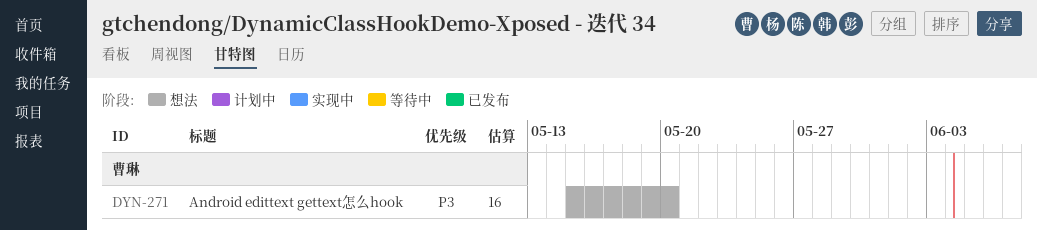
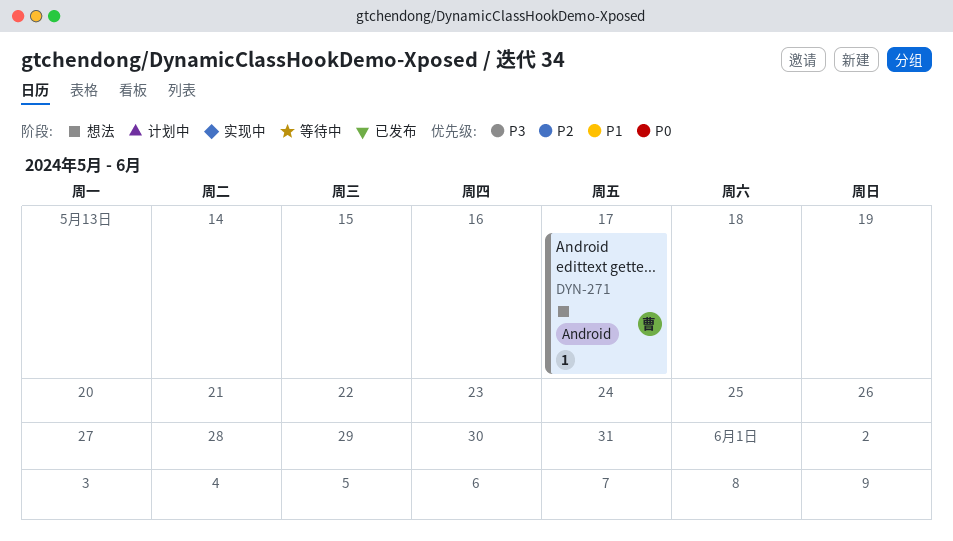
DYN-271, estimate: 16 -> 1
DYN-271, due: May 20 -> May 17

